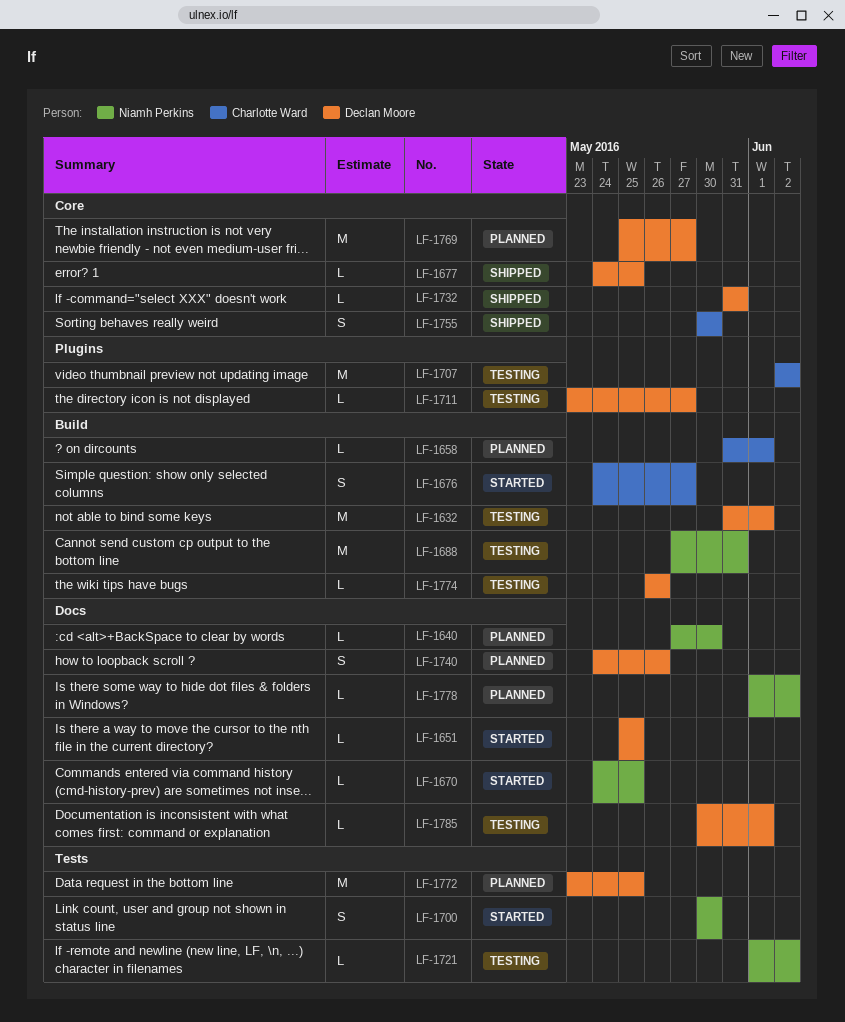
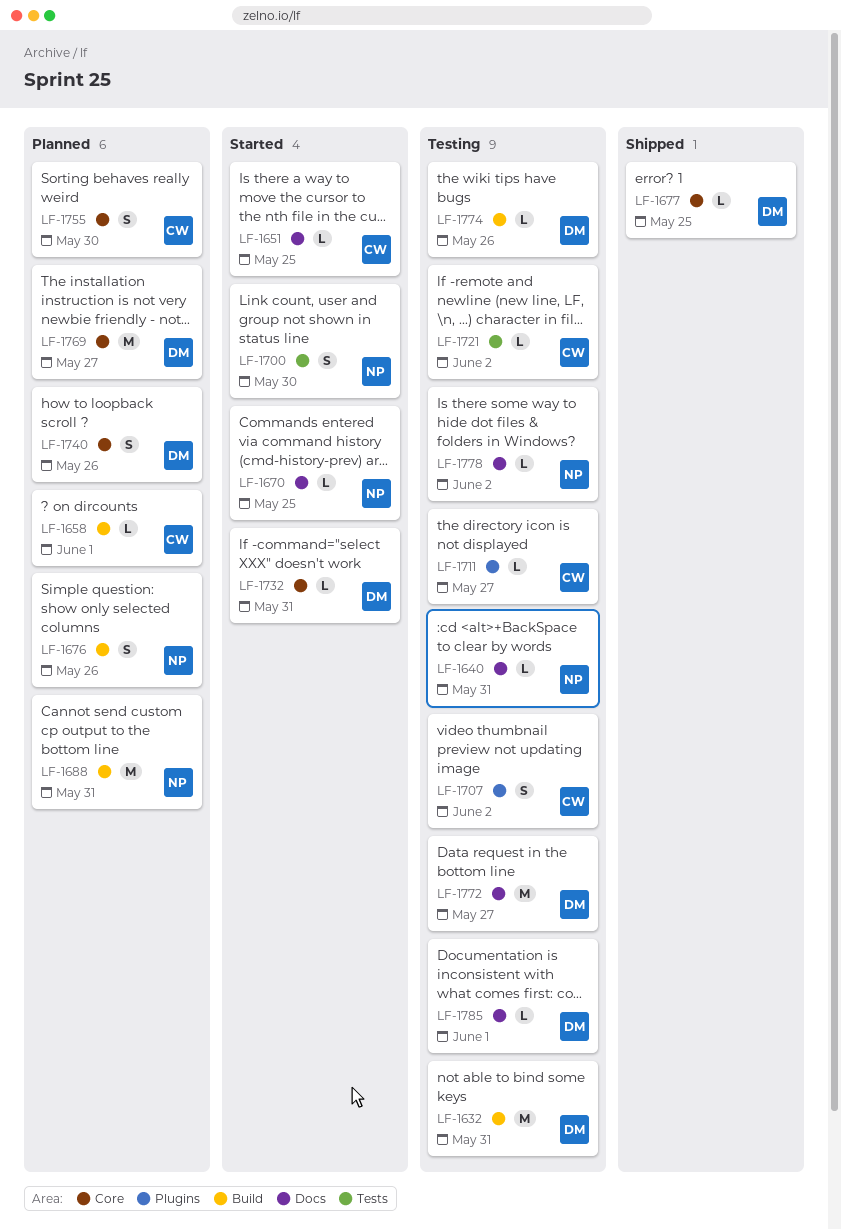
LF-1632, due: Jun 1 -> May 31
LF-1640, status: Planned -> Testing
LF-1640, due: May 30 -> May 31
LF-1651, owner: Declan Moore -> Charlotte Ward
LF-1676, status: Started -> Planned
LF-1676, owner: Charlotte Ward -> Niamh Perkins
LF-1676, due: May 27 -> May 26
LF-1688, status: Testing -> Planned
LF-1707, estimate: M -> S
LF-1711, owner: Declan Moore -> Charlotte Ward
LF-1721, owner: Niamh Perkins -> Charlotte Ward
LF-1732, status: Shipped -> Started
LF-1740, label: Docs -> Core
LF-1755, status: Shipped -> Planned
LF-1772, status: Planned -> Testing
LF-1772, label: Tests -> Docs
LF-1772, due: May 25 -> May 27
LF-1778, status: Planned -> Testing

